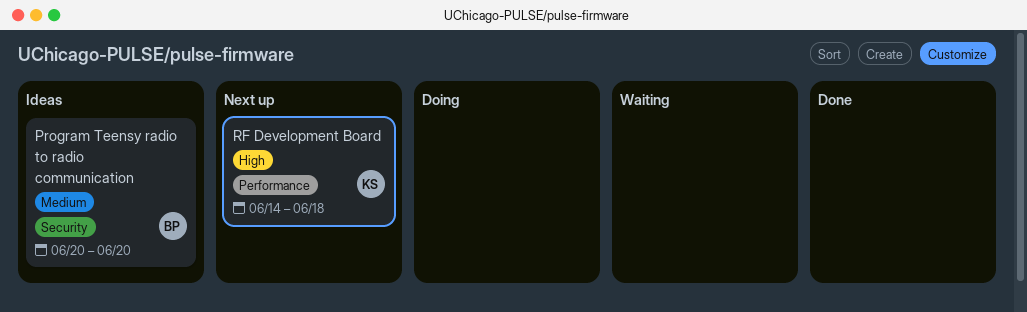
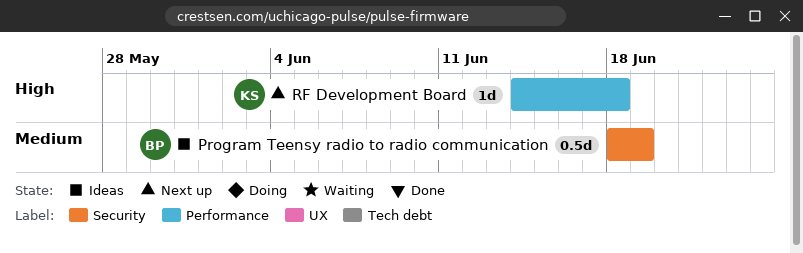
Program Teensy radio to radio communication, start: Jun 20 -> Jun 18
Program Teensy radio to radio communication, due: Jun 20 -> Jun 19

